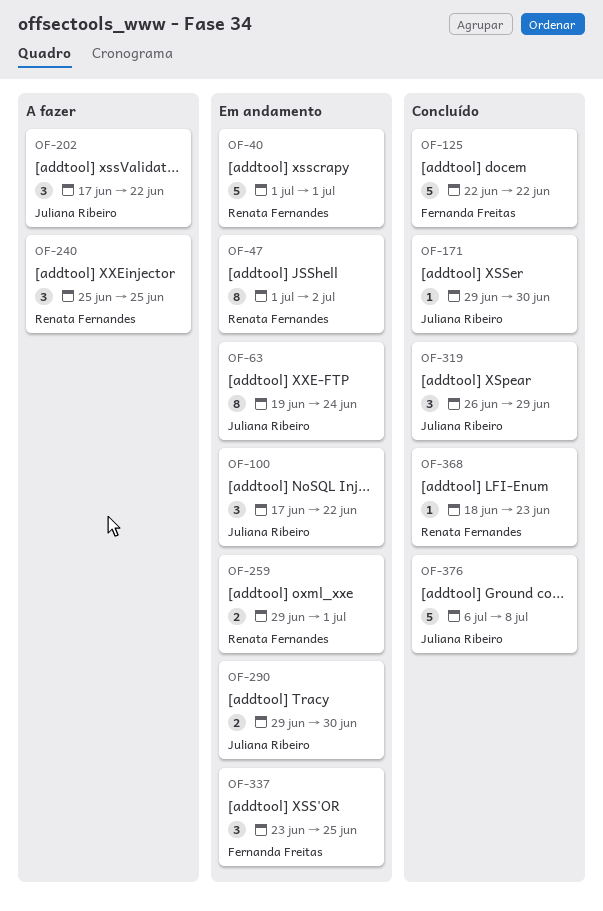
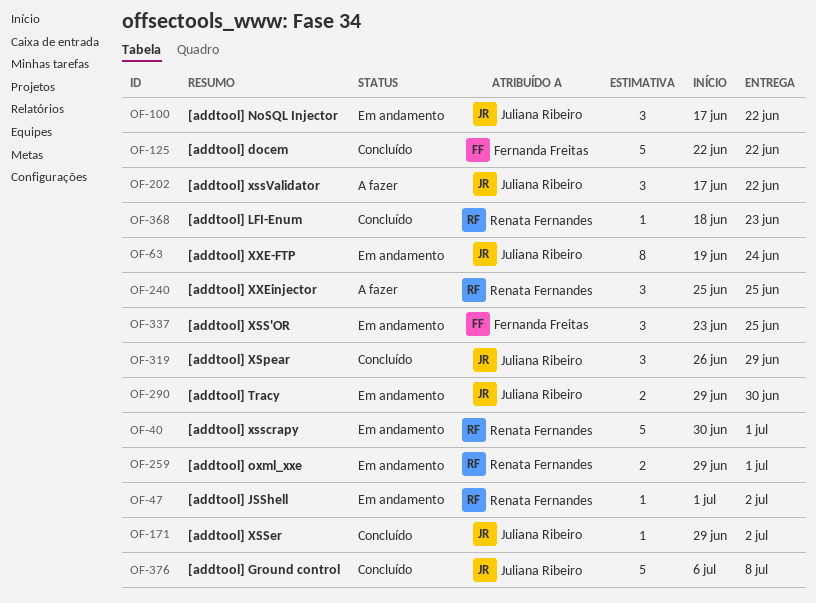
OF-40, start: Jul 1 -> Jun 30
OF-47, estimate: 8 -> 1
OF-171, due: Jun 30 -> Jul 2

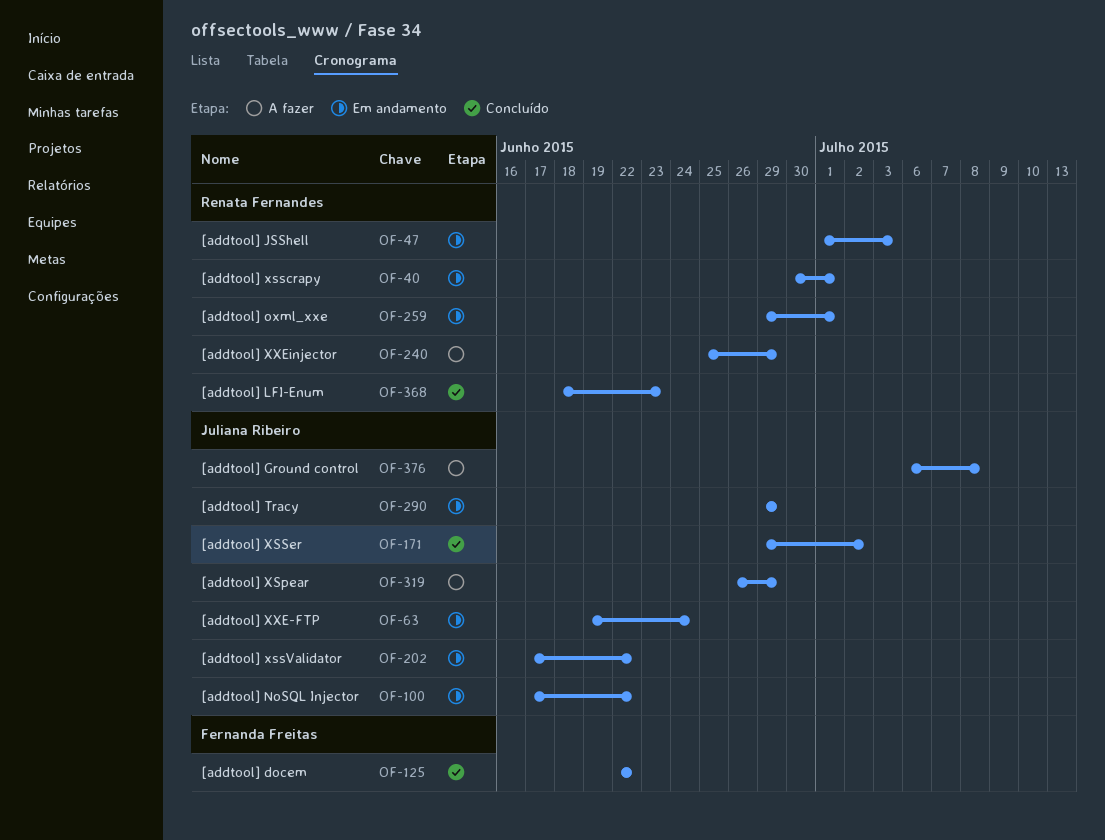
OF-47, due: Jul 2 -> Jul 3
OF-202, status: A fazer -> Em andamento
OF-240, due: Jun 25 -> Jun 29
OF-290, due: Jun 30 -> Jun 29
OF-319, status: Concluído -> A fazer
OF-337: present -> none
OF-376, status: Concluído -> A fazer

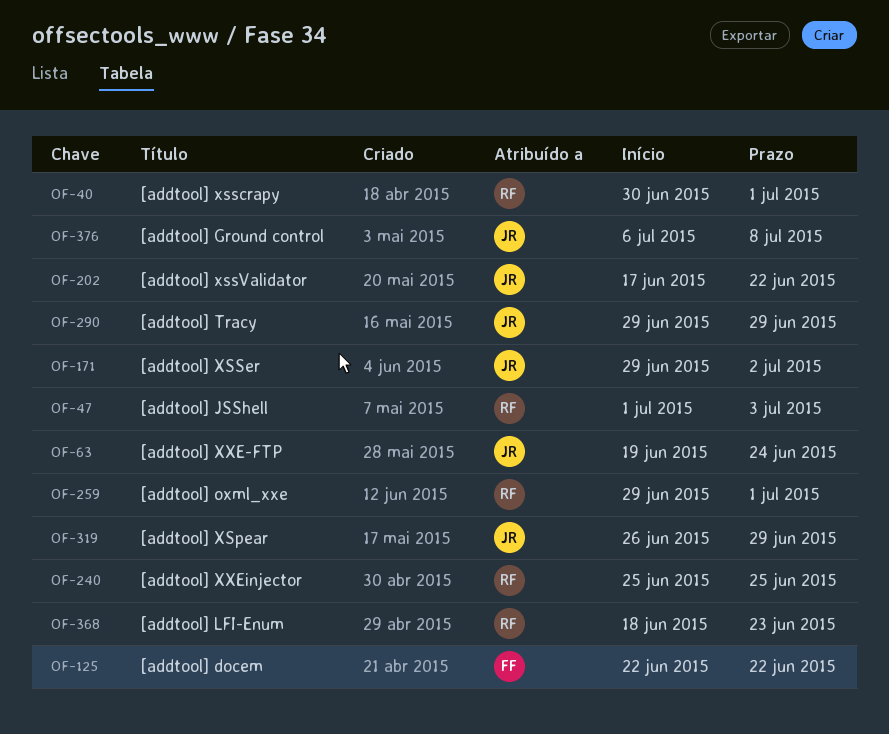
OF-100: present -> none
OF-240, due: Jun 29 -> Jun 25

